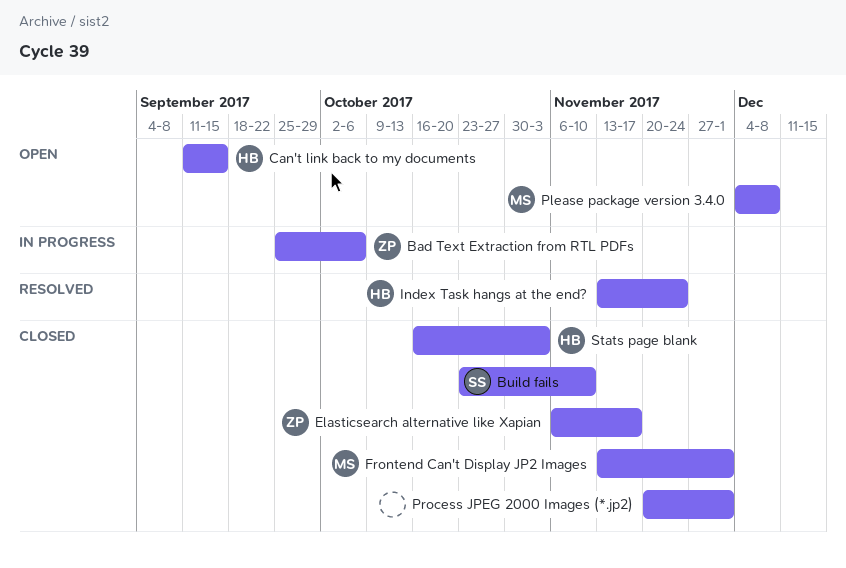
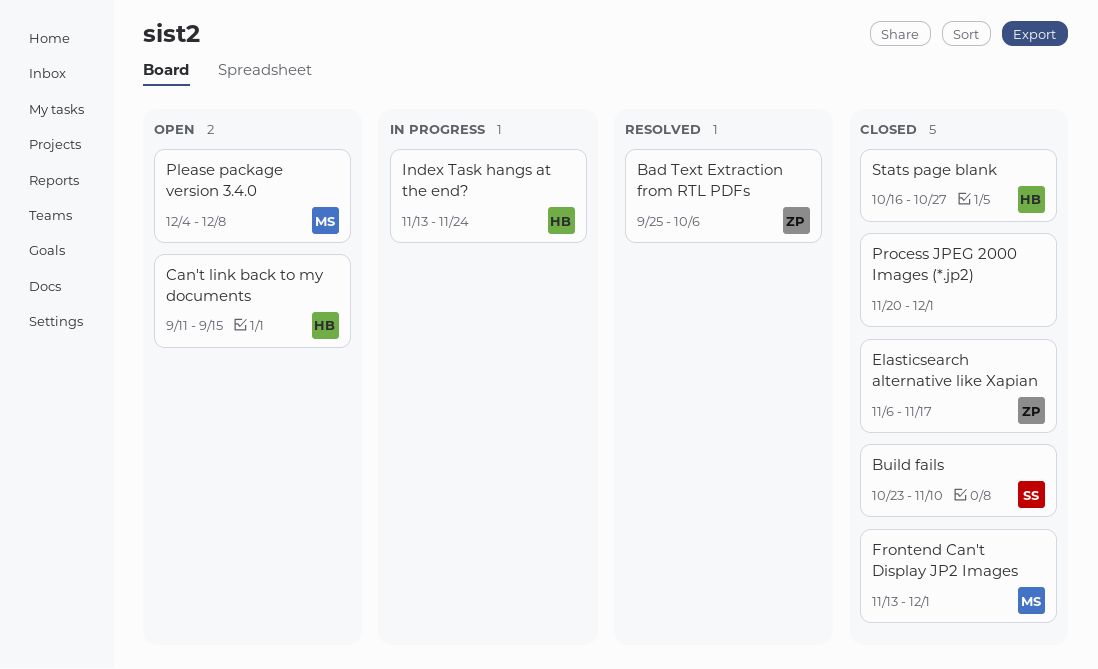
Bad Text Extraction from RTL PDFs, status: In progress -> Resolved
Index Task hangs at the end?, status: Resolved -> In progress
Stats page blank, due: Nov 3 -> Oct 27

